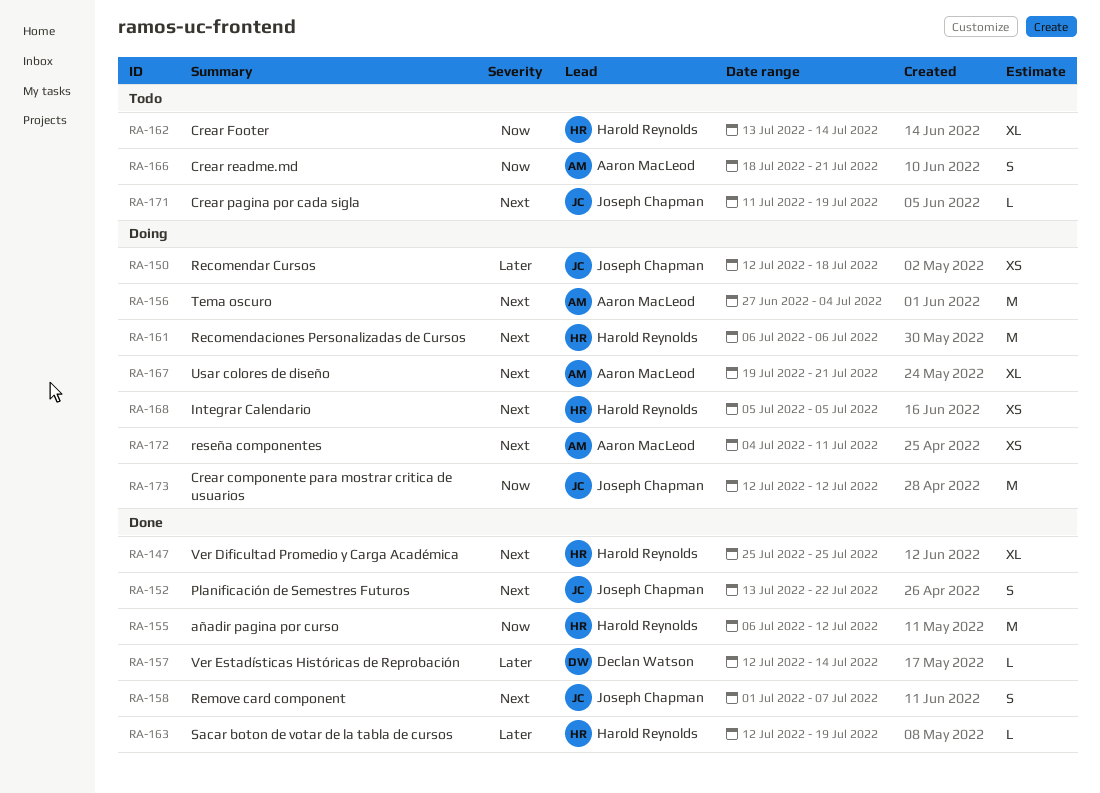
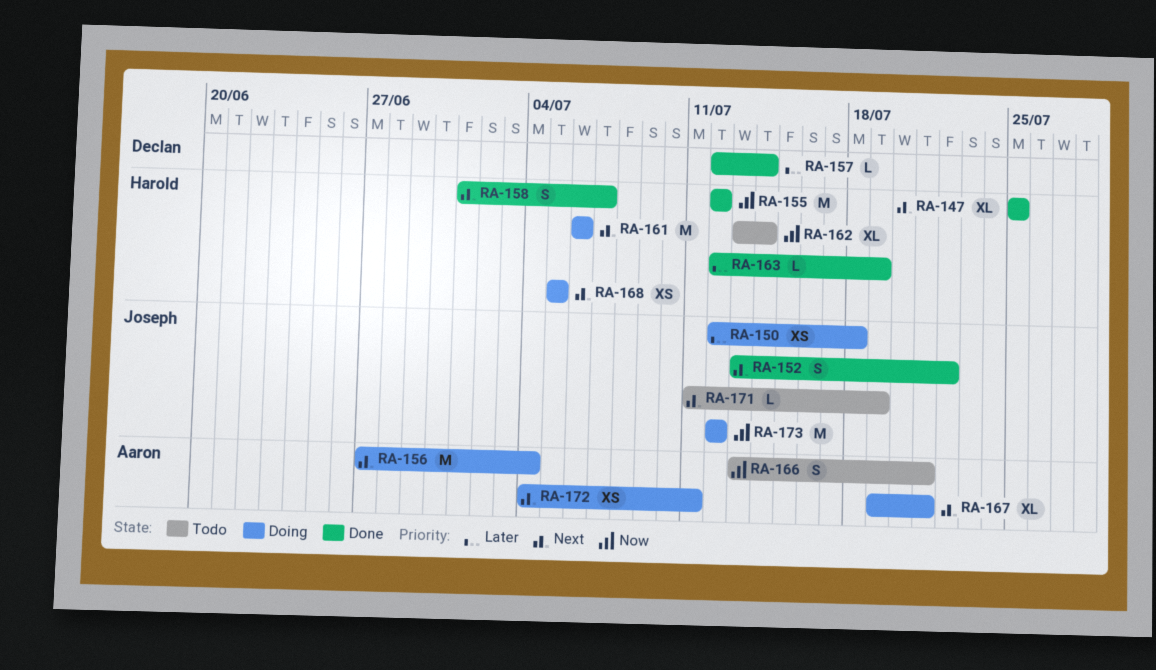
RA-155, start: Jul 6 -> Jul 12
RA-158, owner: Joseph Chapman -> Harold Reynolds
RA-166, start: Jul 18 -> Jul 13

